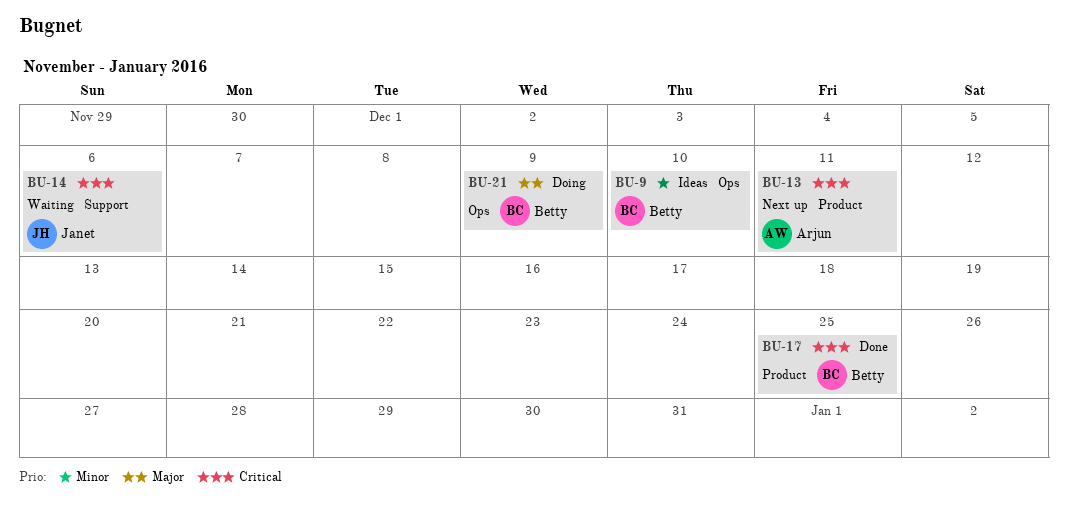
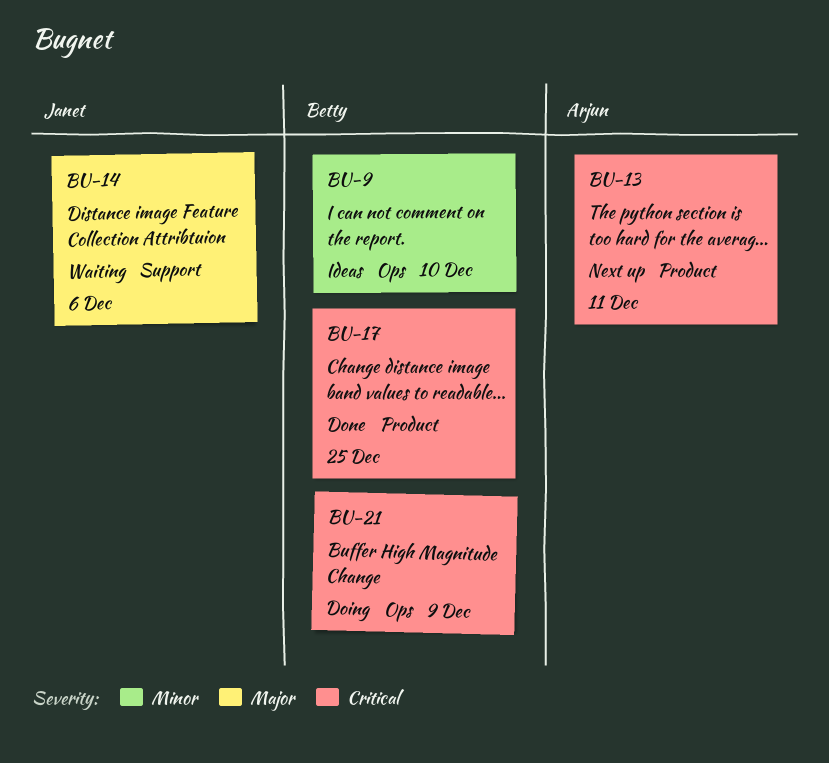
BU-14, priority: Critical -> Major
BU-21, priority: Major -> Critical

